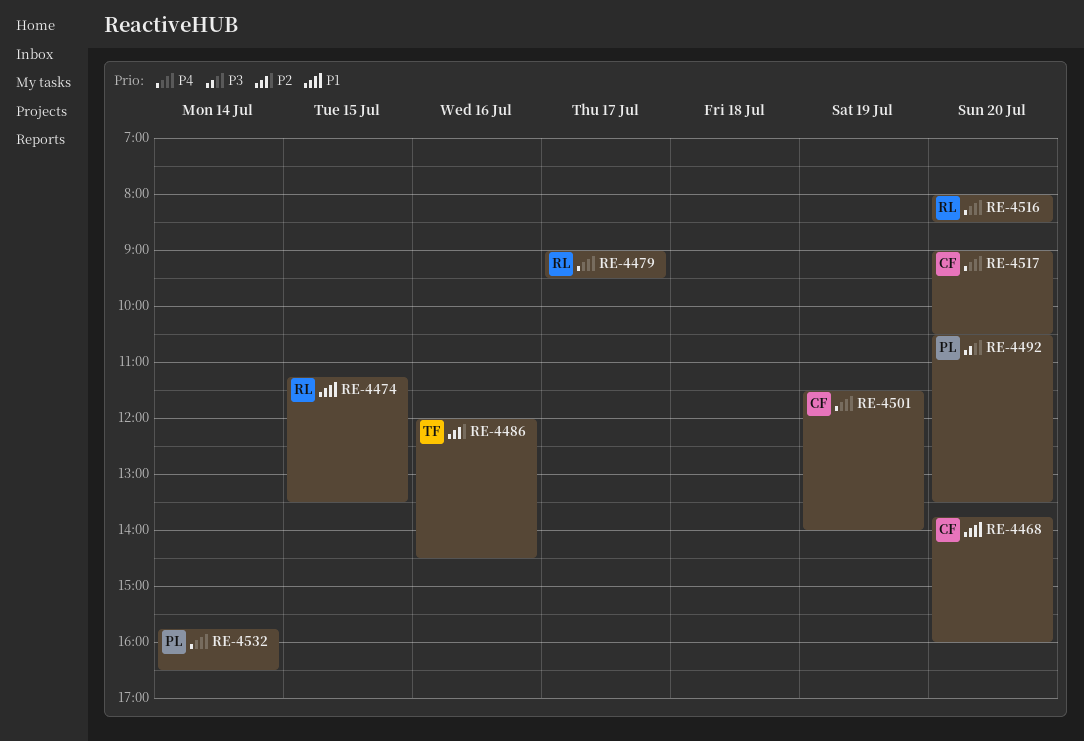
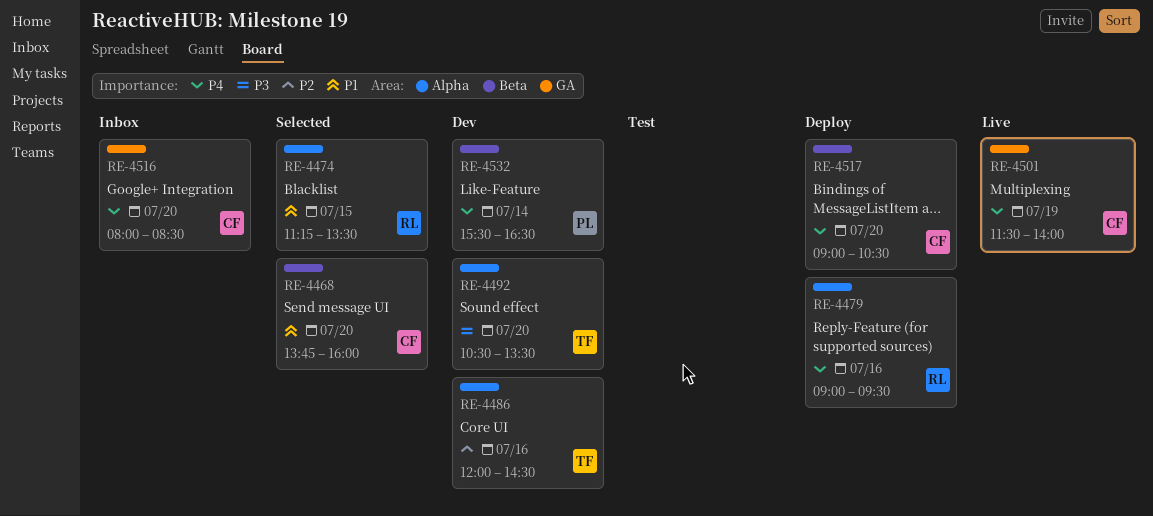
RE-4479, day: Jul 17 -> Jul 16
RE-4492, owner: PL -> TF
RE-4516, owner: RL -> CF
RE-4532, begins: 15:45 -> 15:30

